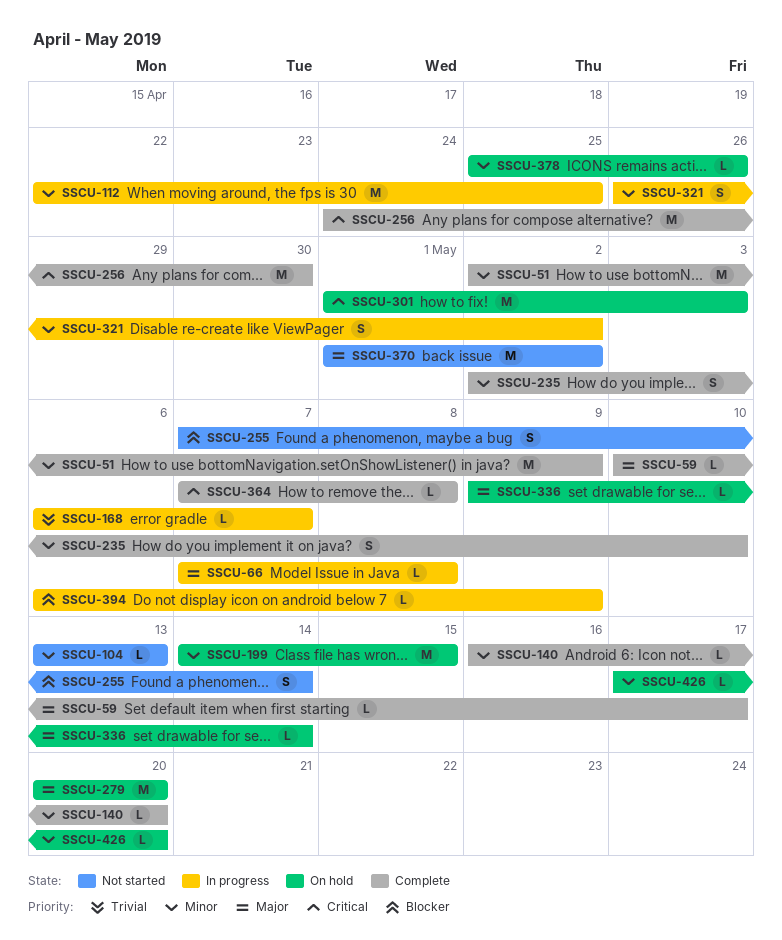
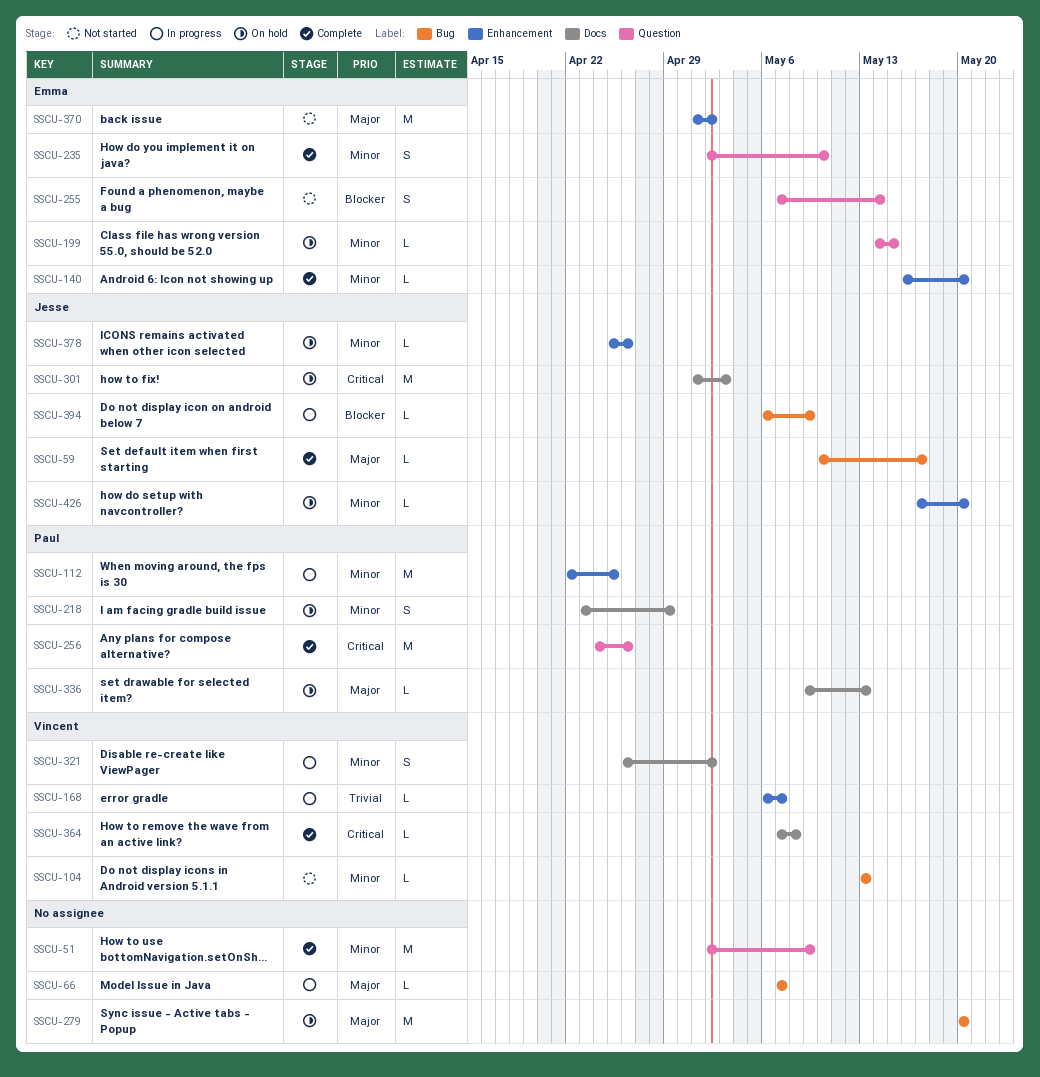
SSCU-66, due: May 8 -> May 7
SSCU-199, estimate: M -> L
SSCU-218: none -> present
SSCU-256, due: Apr 30 -> Apr 26
SSCU-336, due: May 14 -> May 13

